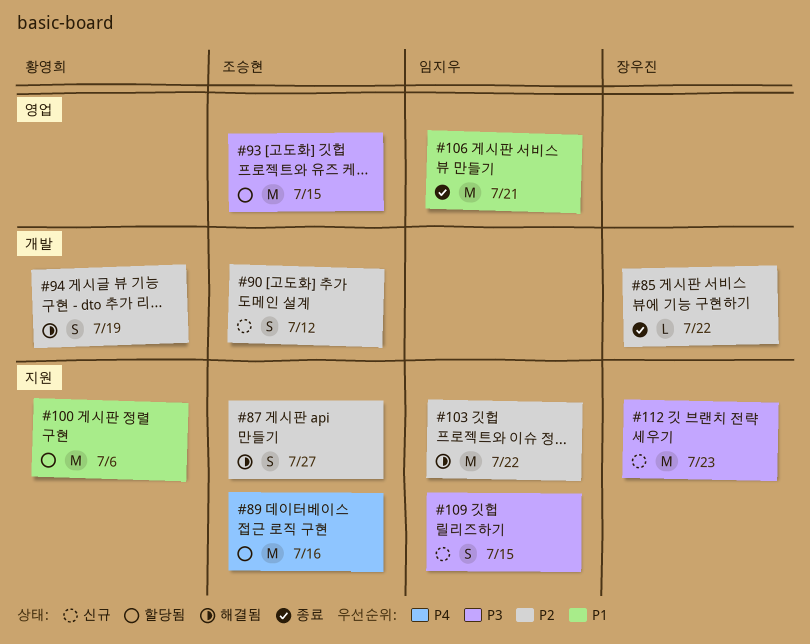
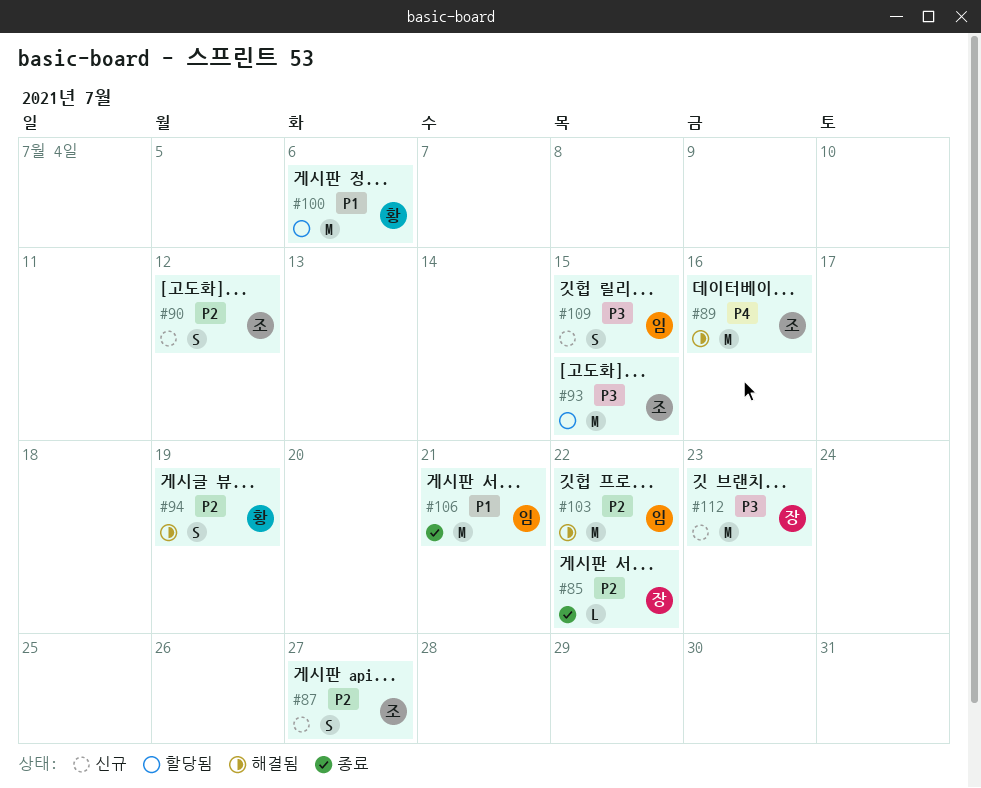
#87, status: 해결됨 -> 신규
#89, status: 할당됨 -> 해결됨

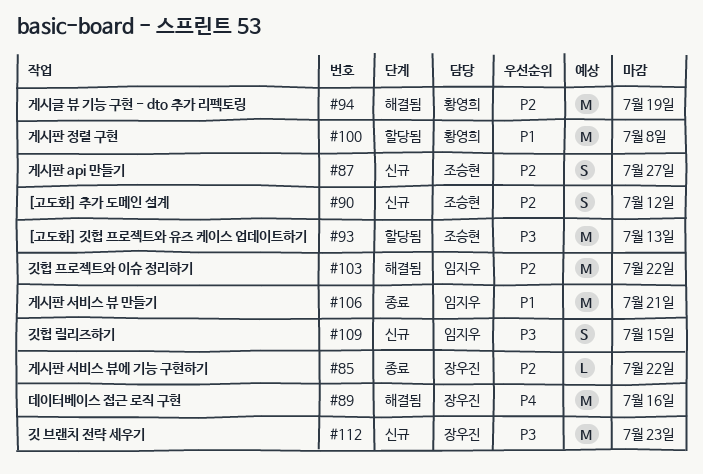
#89, owner: 조승현 -> 장우진
#93, due: Jul 15 -> Jul 13
#94, estimate: S -> M
#100, due: Jul 6 -> Jul 8

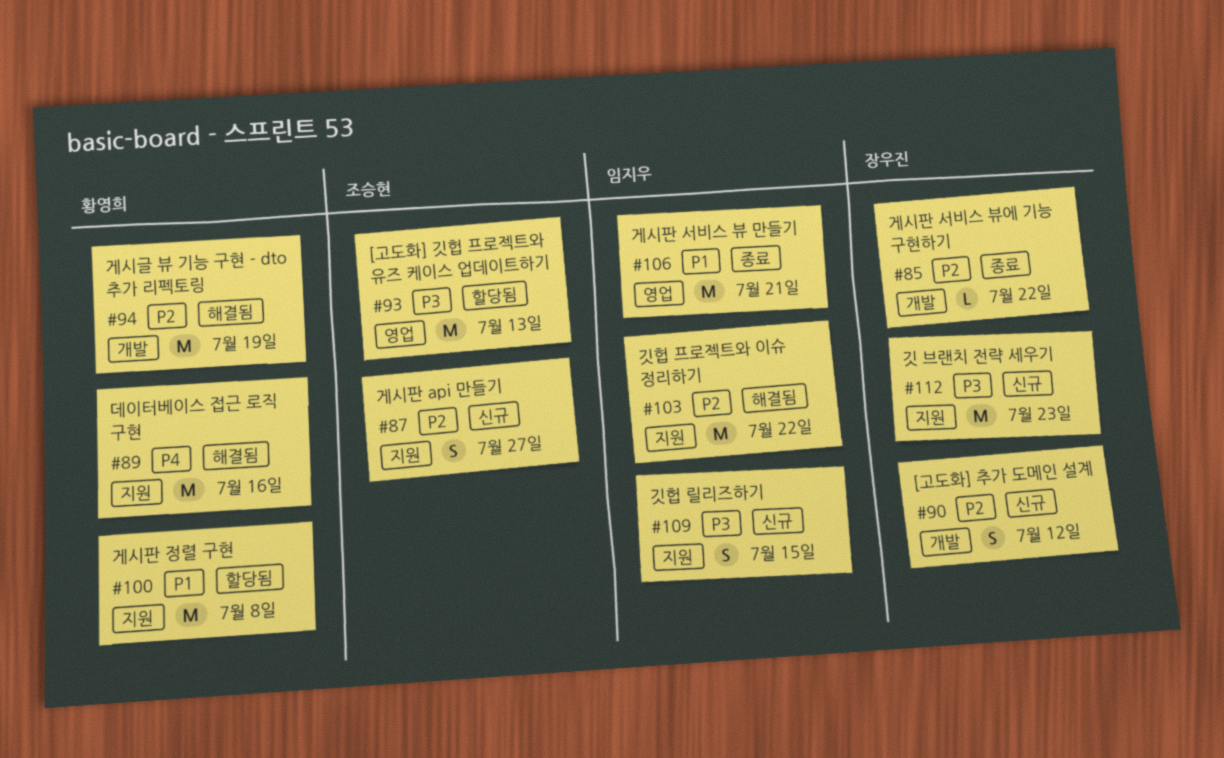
#89, owner: 장우진 -> 황영희
#90, owner: 조승현 -> 장우진

